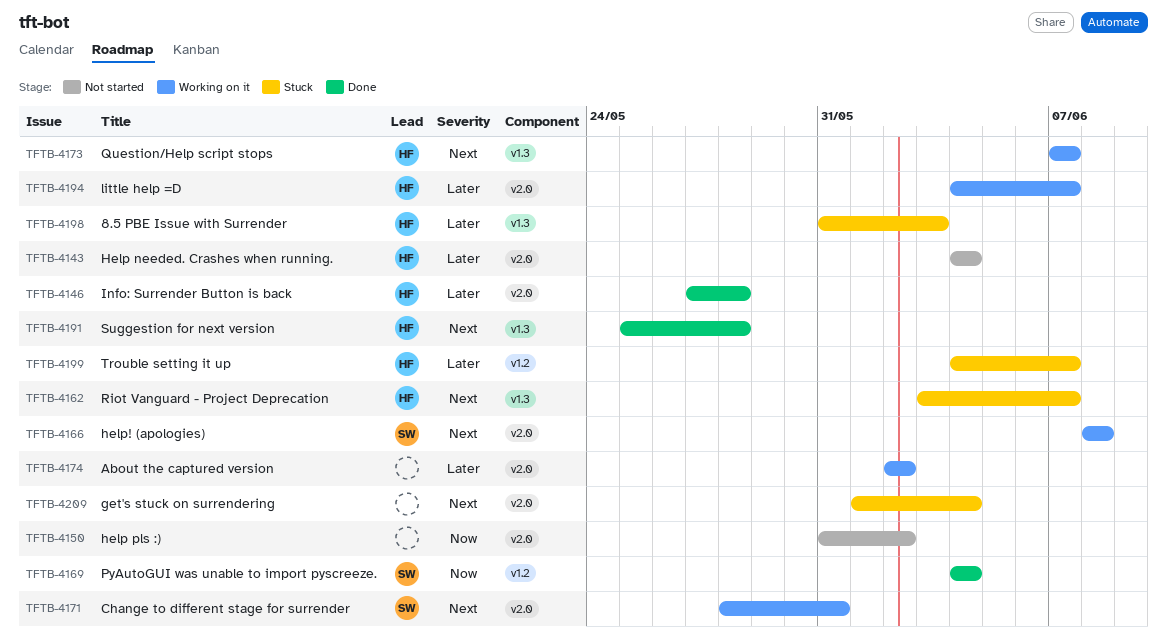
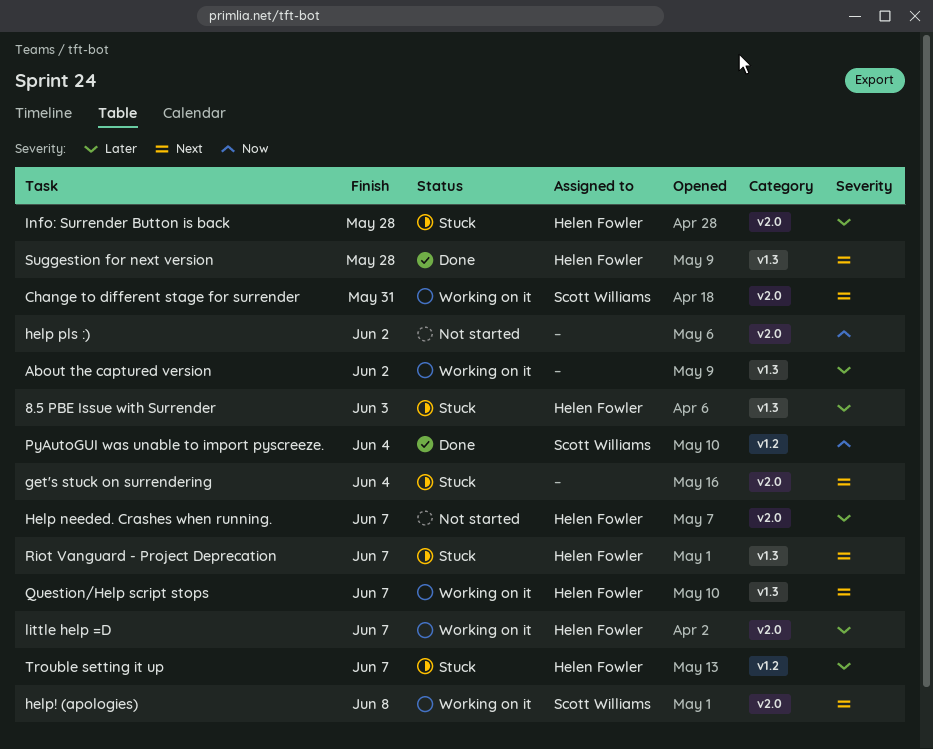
About the captured version, label: v2.0 -> v1.3
Help needed. Crashes when running., due: Jun 4 -> Jun 7
Info: Surrender Button is back, status: Done -> Stuck

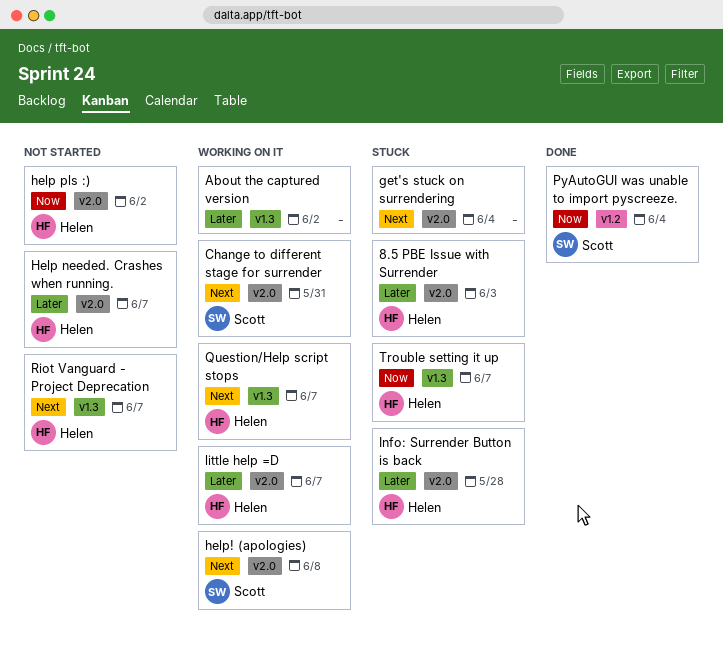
8.5 PBE Issue with Surrender, label: v1.3 -> v2.0
help pls :), owner: none -> Helen Fowler
Riot Vanguard - Project Deprecation, status: Stuck -> Not started
Suggestion for next version: present -> none
Trouble setting it up, priority: Later -> Now
Trouble setting it up, label: v1.2 -> v1.3

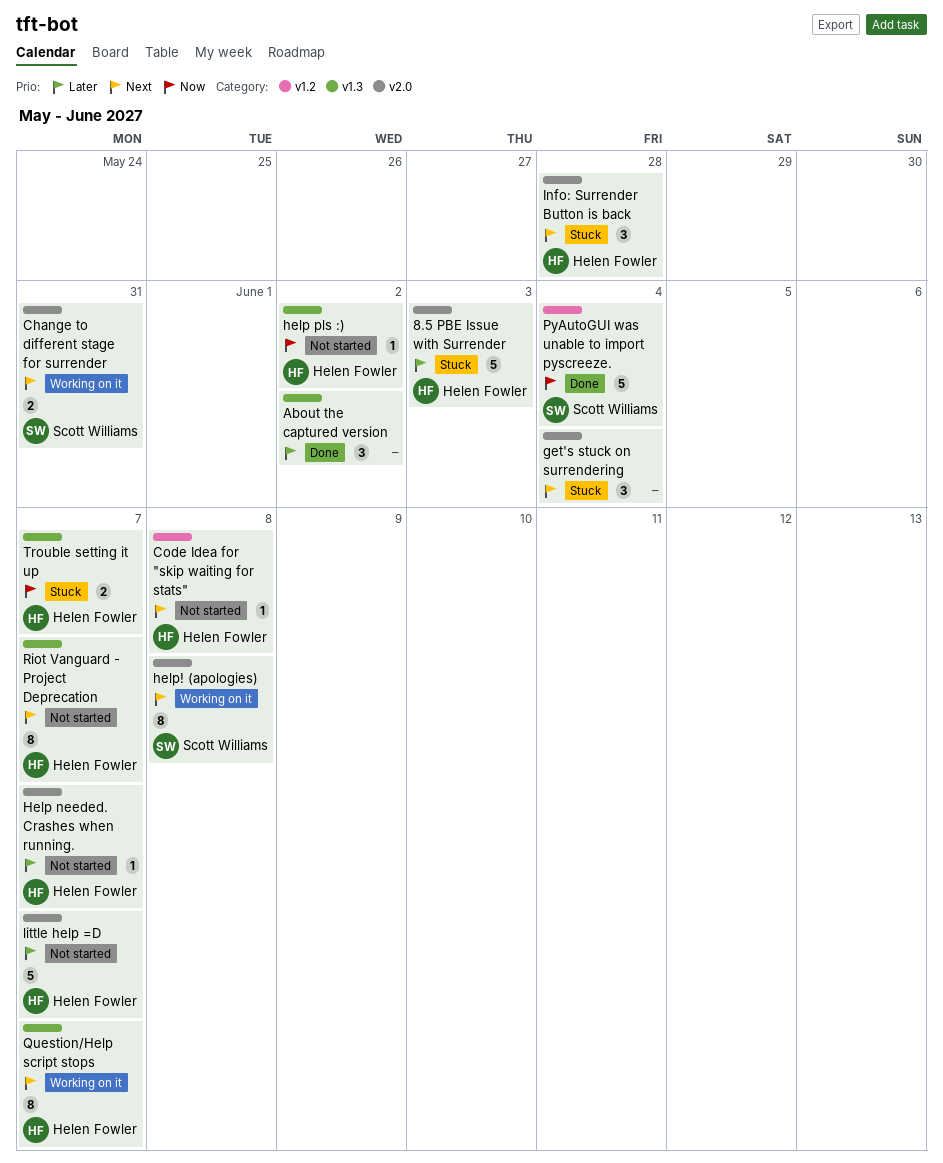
About the captured version, status: Working on it -> Done
Code Idea for "skip waiting for stats": none -> present
help pls :), label: v2.0 -> v1.3
Info: Surrender Button is back, priority: Later -> Next
little help =D, status: Working on it -> Not started

